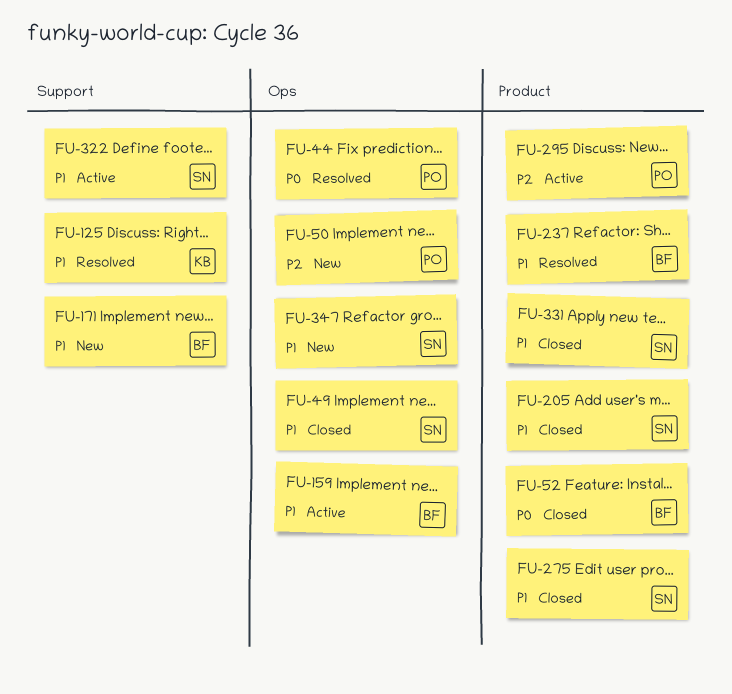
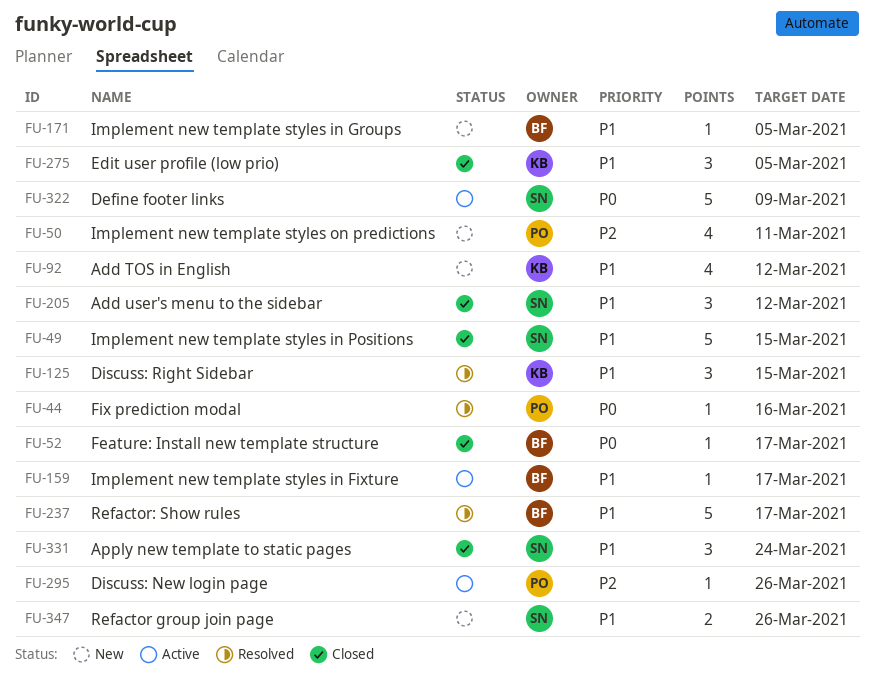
FU-92: none -> present
FU-275, owner: SN -> KB
FU-322, priority: P1 -> P0

